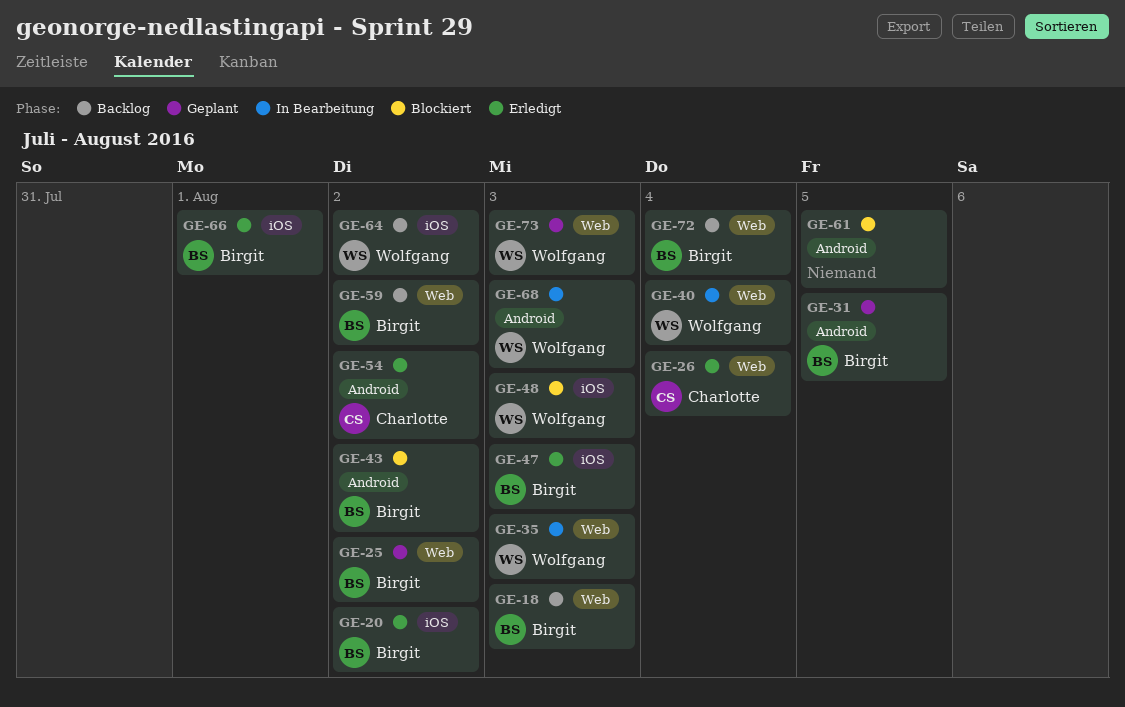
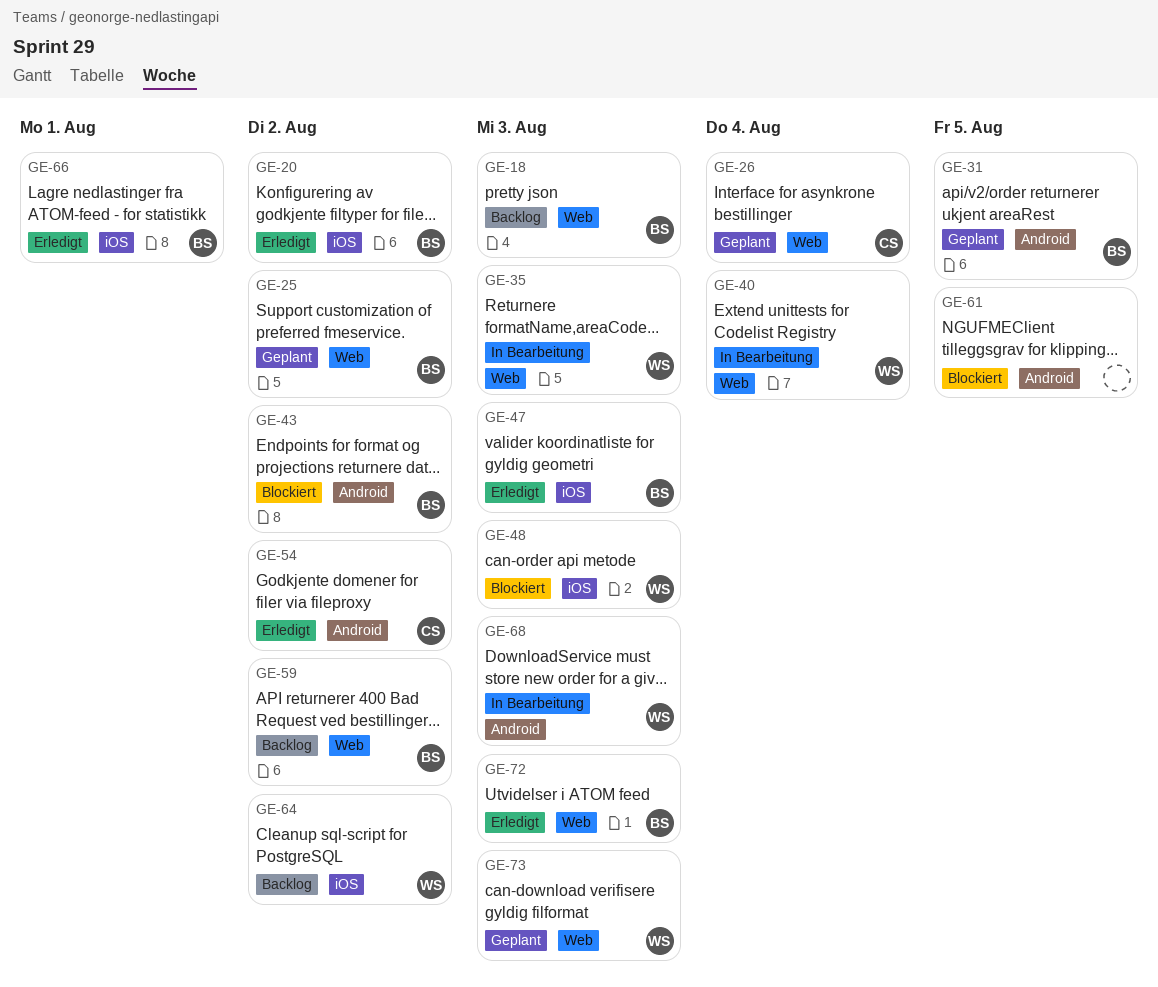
GE-26, status: Erledigt -> Geplant
GE-72, status: Backlog -> Erledigt
GE-72, due: Aug 4 -> Aug 3

